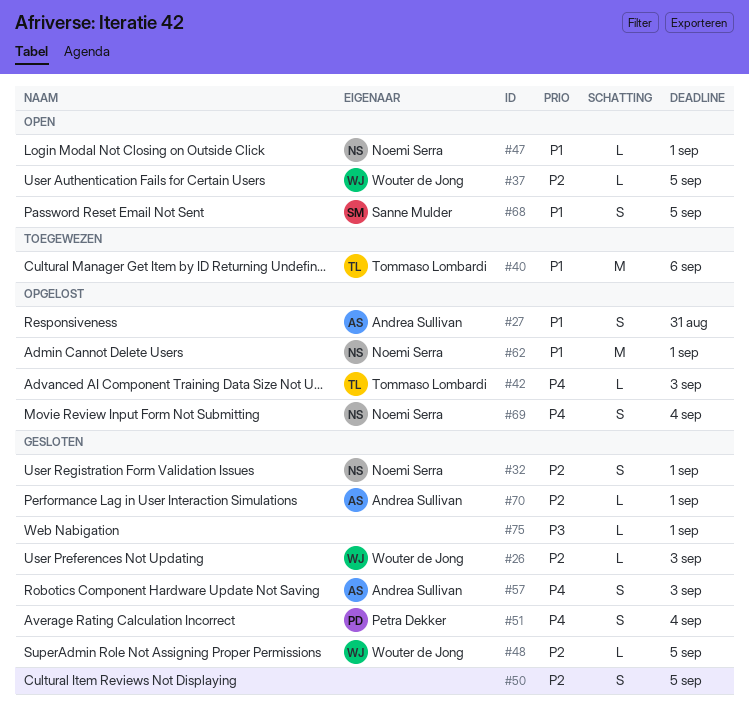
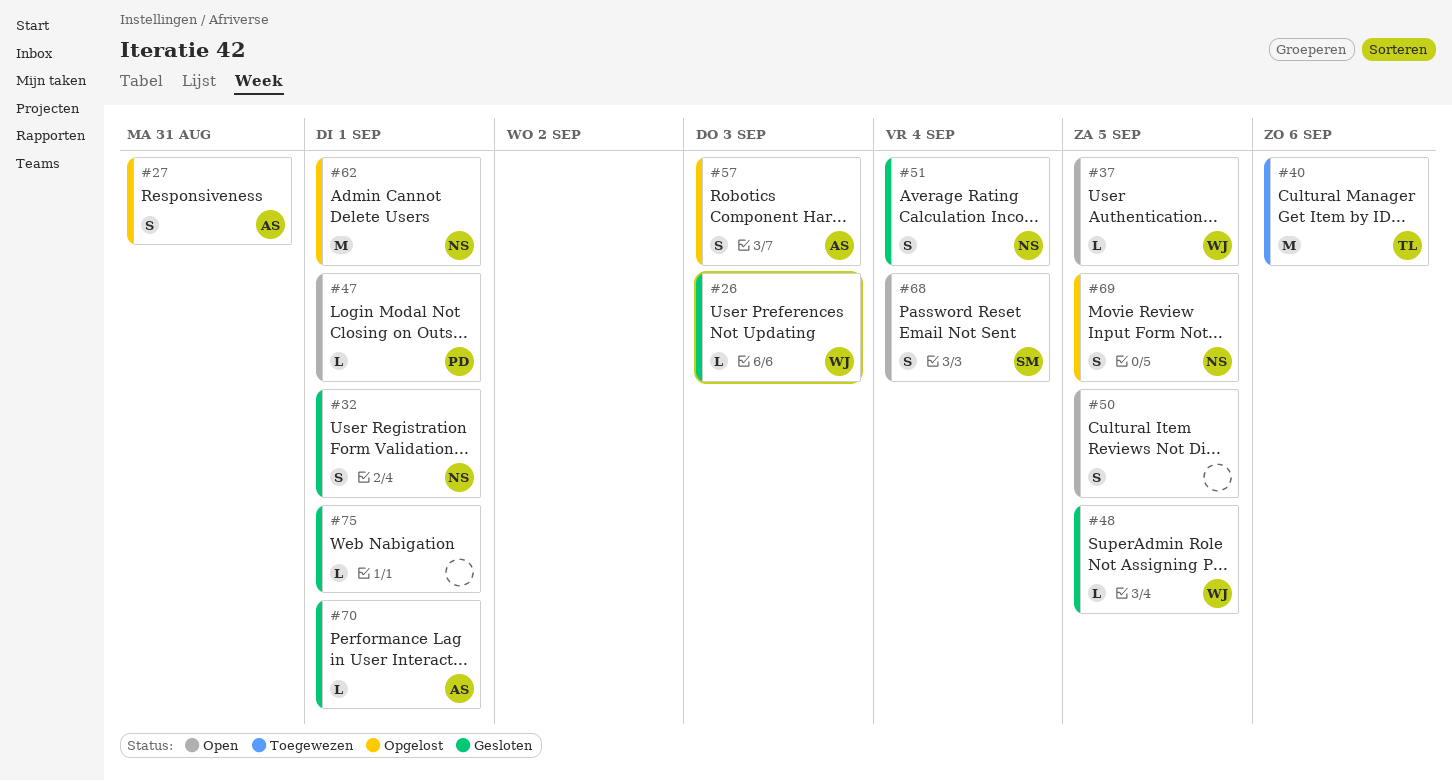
#42: present -> none
#47, owner: Noemi Serra -> Petra Dekker
#50, status: Gesloten -> Open
#51, owner: Petra Dekker -> Noemi Serra
#57, status: Gesloten -> Opgelost
#68, due: Sep 5 -> Sep 4
#69, due: Sep 4 -> Sep 5

